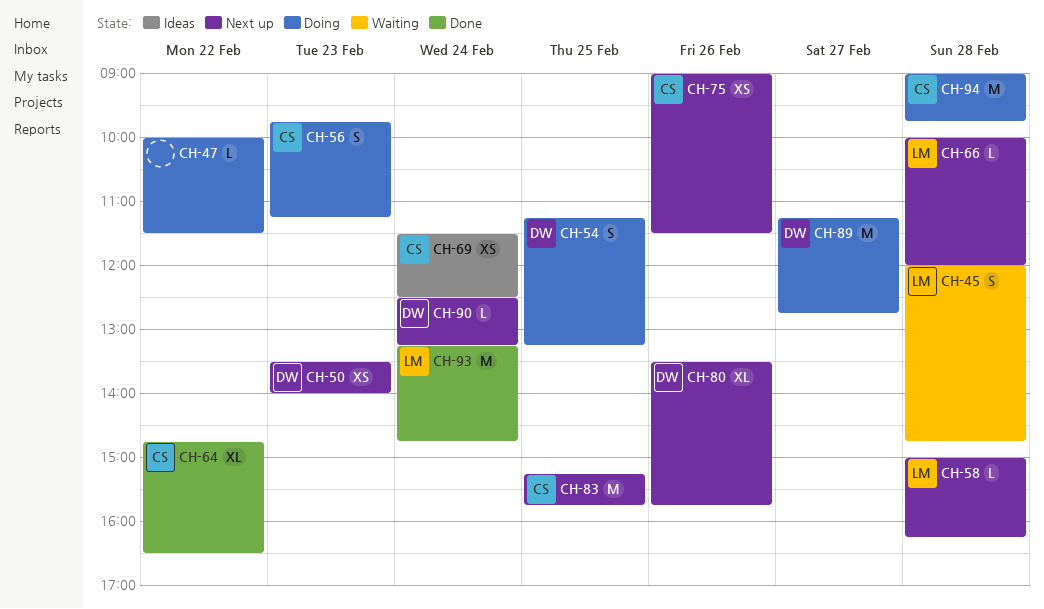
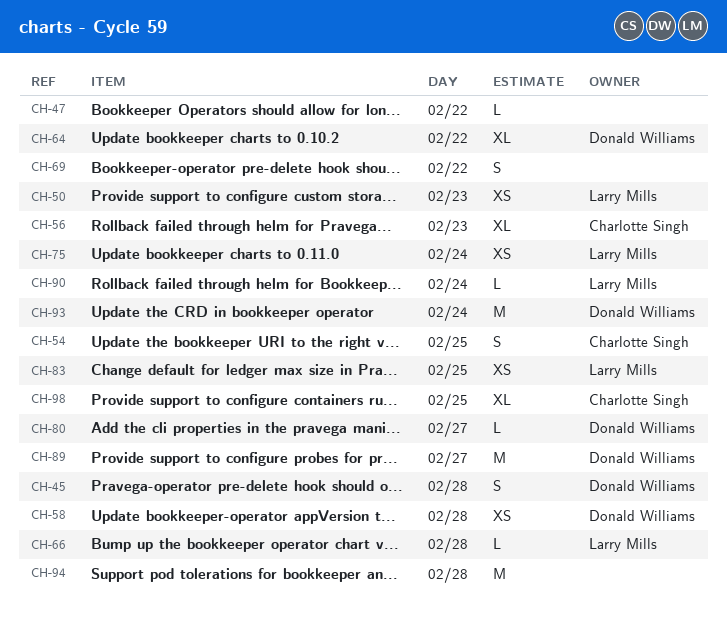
CH-45, owner: Larry Mills -> Donald Williams
CH-50, owner: Donald Williams -> Larry Mills
CH-54, owner: Donald Williams -> Charlotte Singh
CH-56, estimate: S -> XL
CH-58, owner: Larry Mills -> Donald Williams
CH-58, estimate: L -> XS
CH-64, owner: Charlotte Singh -> Donald Williams
CH-69, owner: Charlotte Singh -> none
CH-69, estimate: XS -> S
CH-69, day: Feb 24 -> Feb 22
CH-75, owner: Charlotte Singh -> Larry Mills
CH-75, day: Feb 26 -> Feb 24
CH-80, estimate: XL -> L
CH-80, day: Feb 26 -> Feb 27
CH-83, owner: Charlotte Singh -> Larry Mills
CH-83, estimate: M -> XS
CH-90, owner: Donald Williams -> Larry Mills
CH-93, owner: Larry Mills -> Donald Williams
CH-94, owner: Charlotte Singh -> none
CH-98: none -> present

